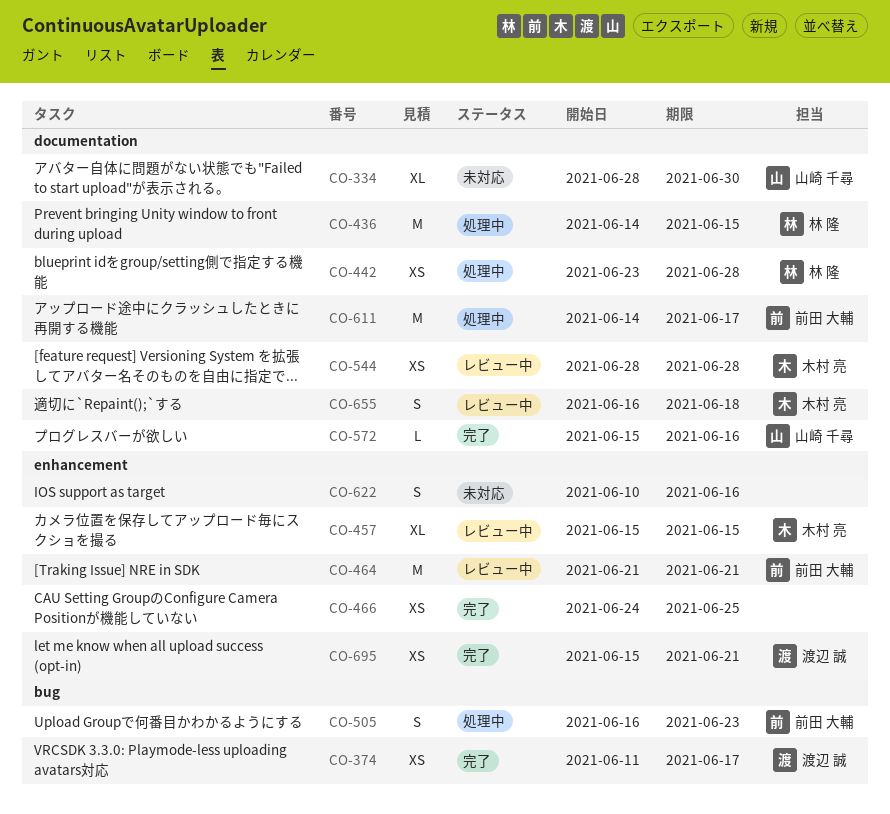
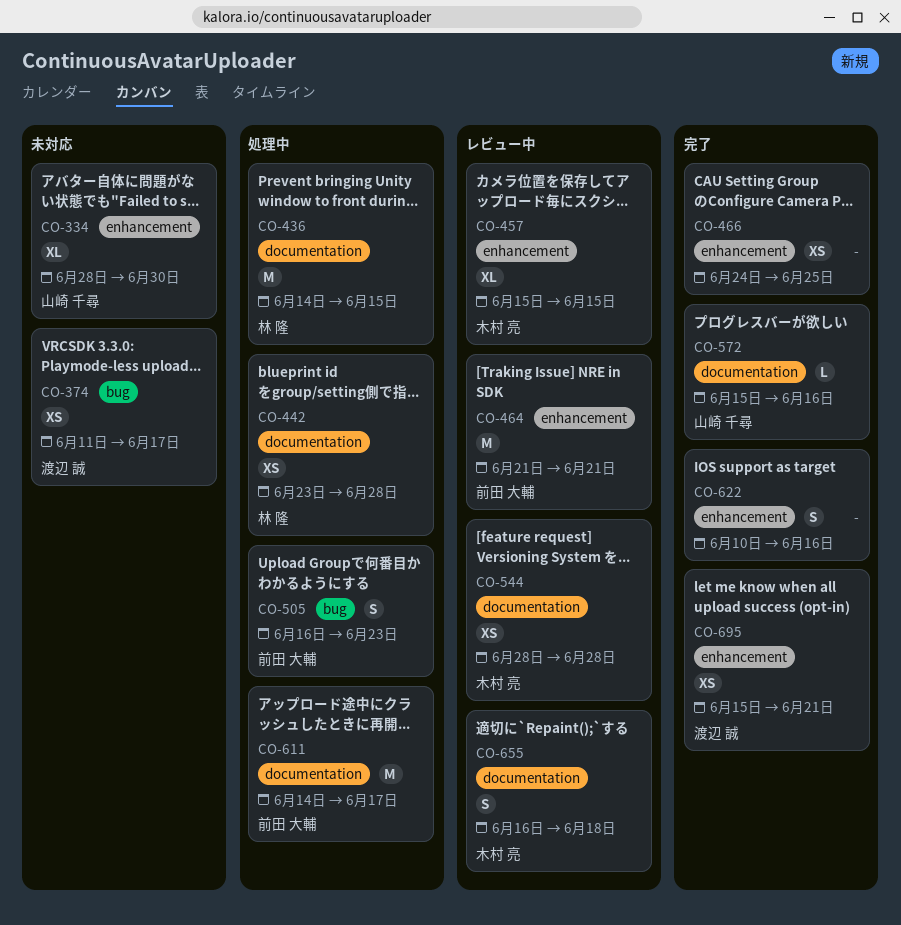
CO-334, label: documentation -> enhancement
CO-374, status: 完了 -> 未対応
CO-622, status: 未対応 -> 完了

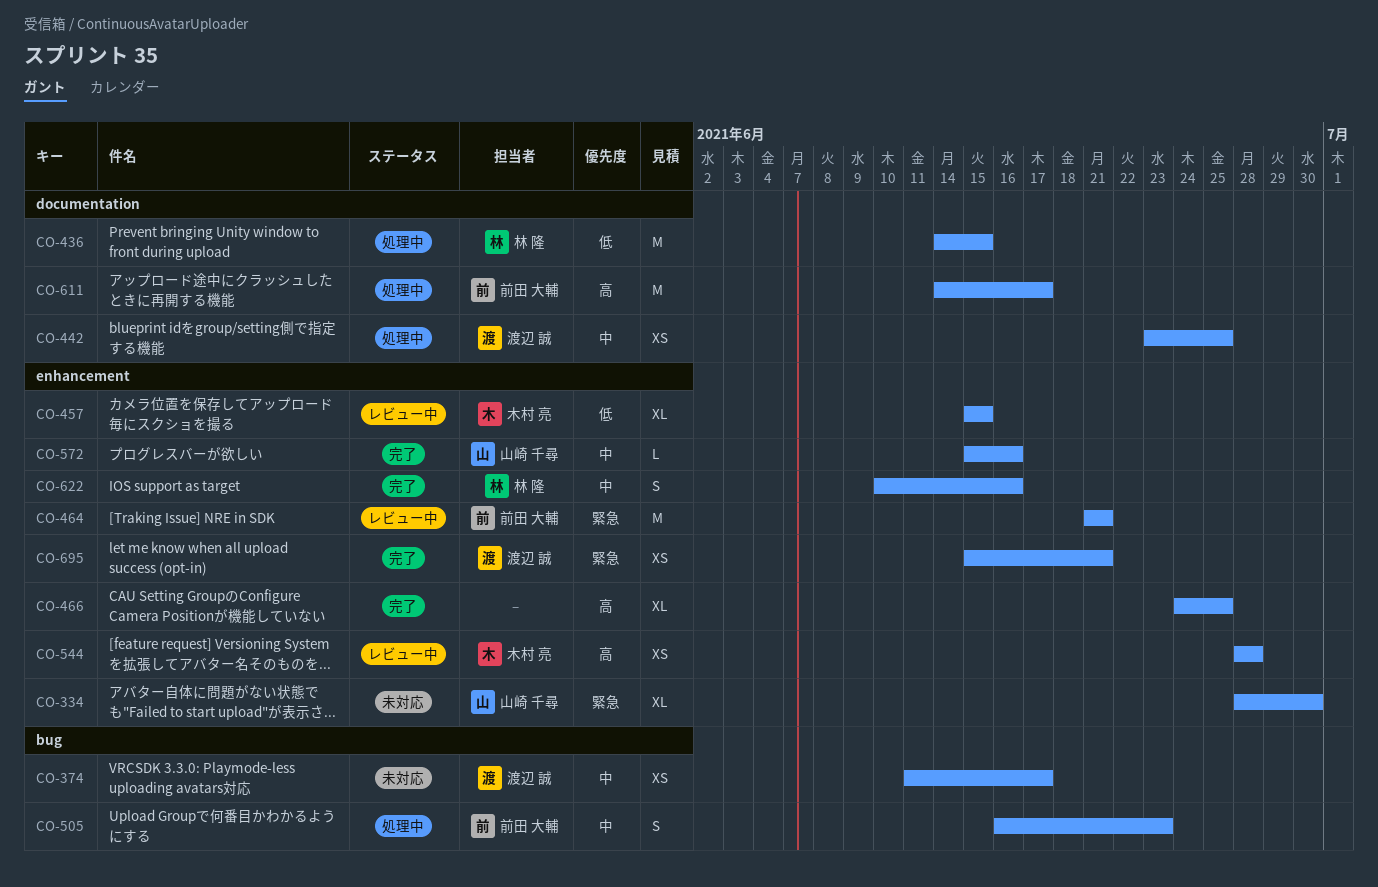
CO-442, owner: 林 隆 -> 渡辺 誠
CO-442, due: Jun 28 -> Jun 25
CO-466, estimate: XS -> XL
CO-544, label: documentation -> enhancement
CO-572, label: documentation -> enhancement
CO-622, owner: none -> 林 隆
CO-655: present -> none

